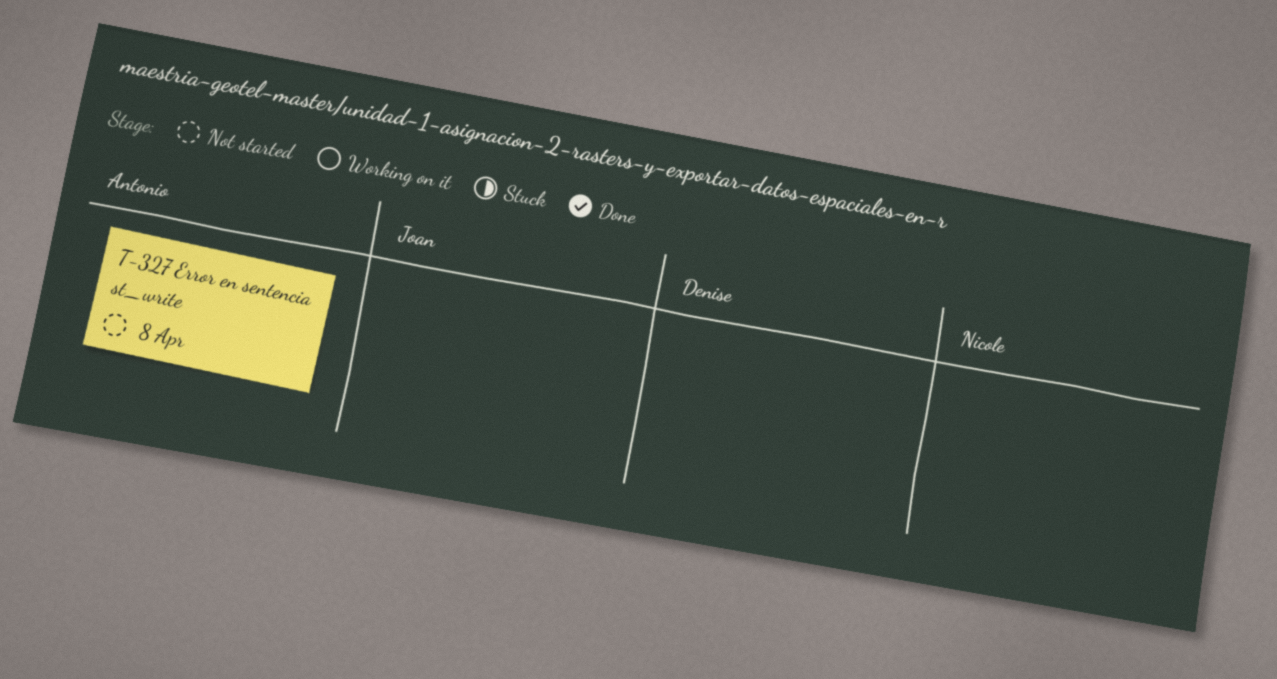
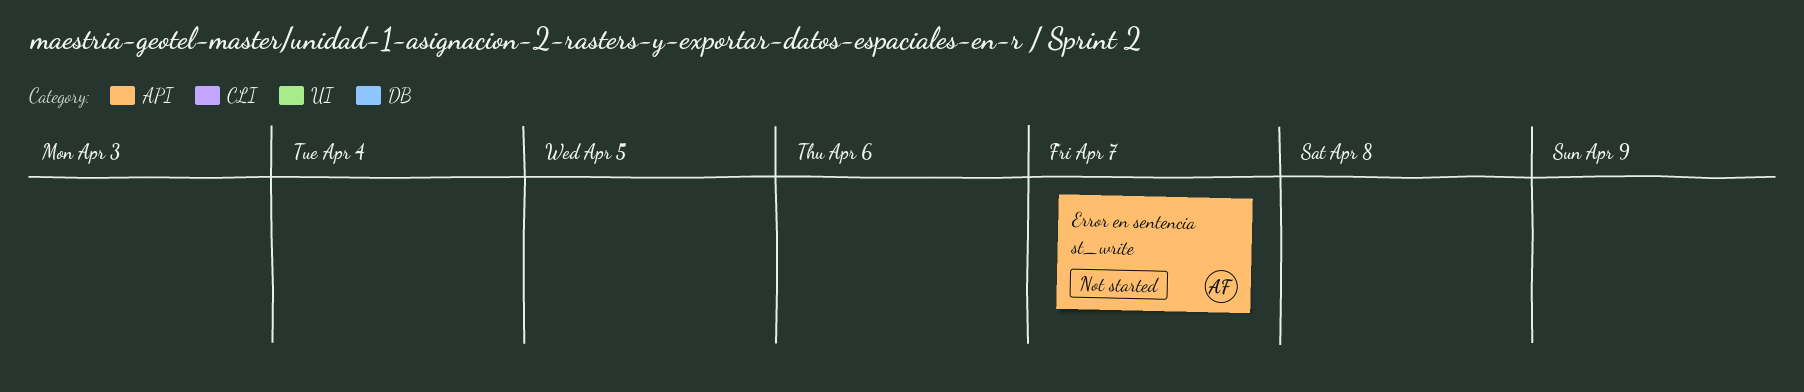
Error en sentencia st_write, due: Apr 8 -> Apr 7

